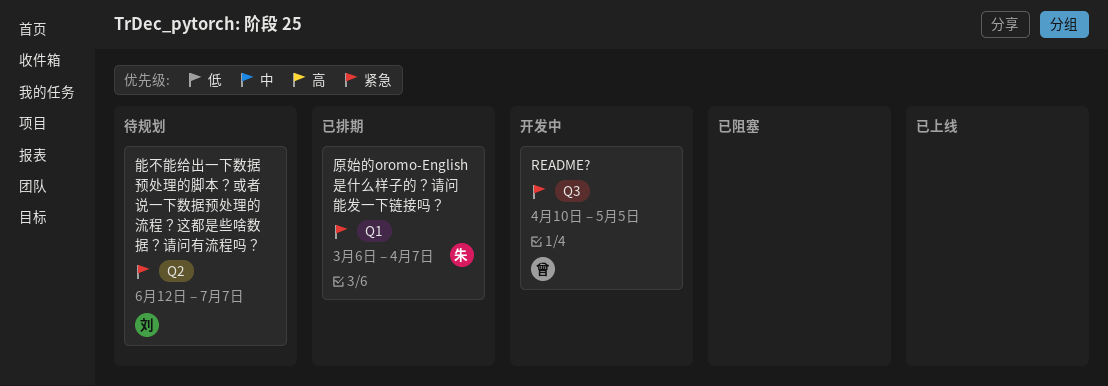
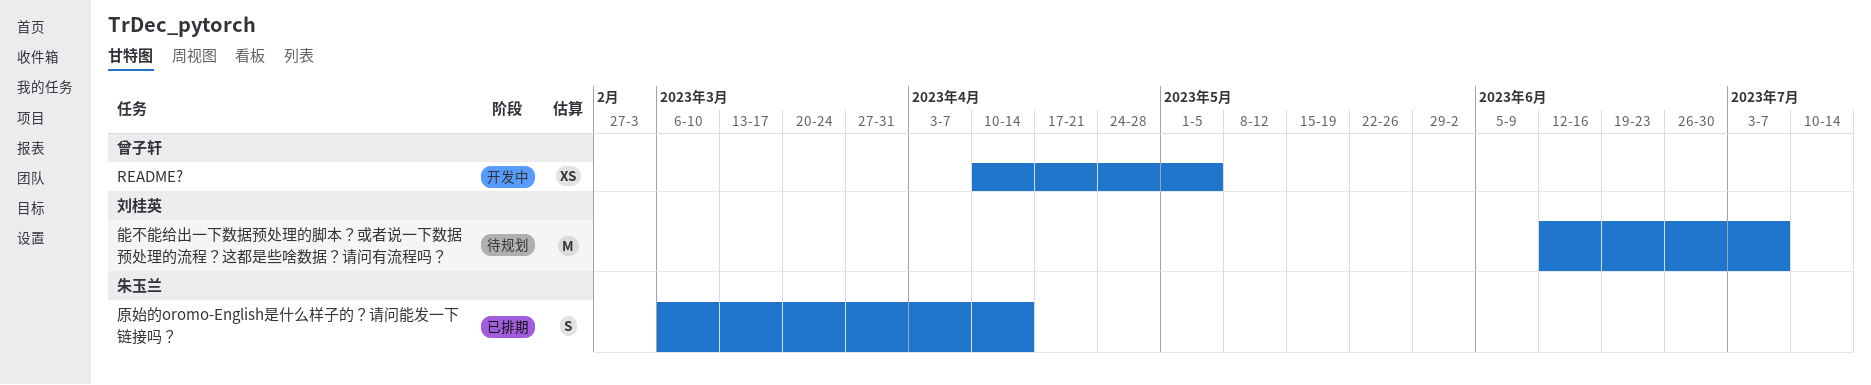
原始的oromo-English是什么样子的？请问能发一下链接吗？, due: Apr 7 -> Apr 14

